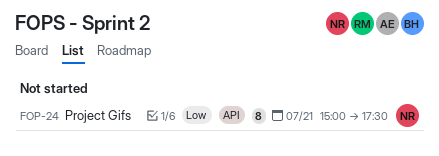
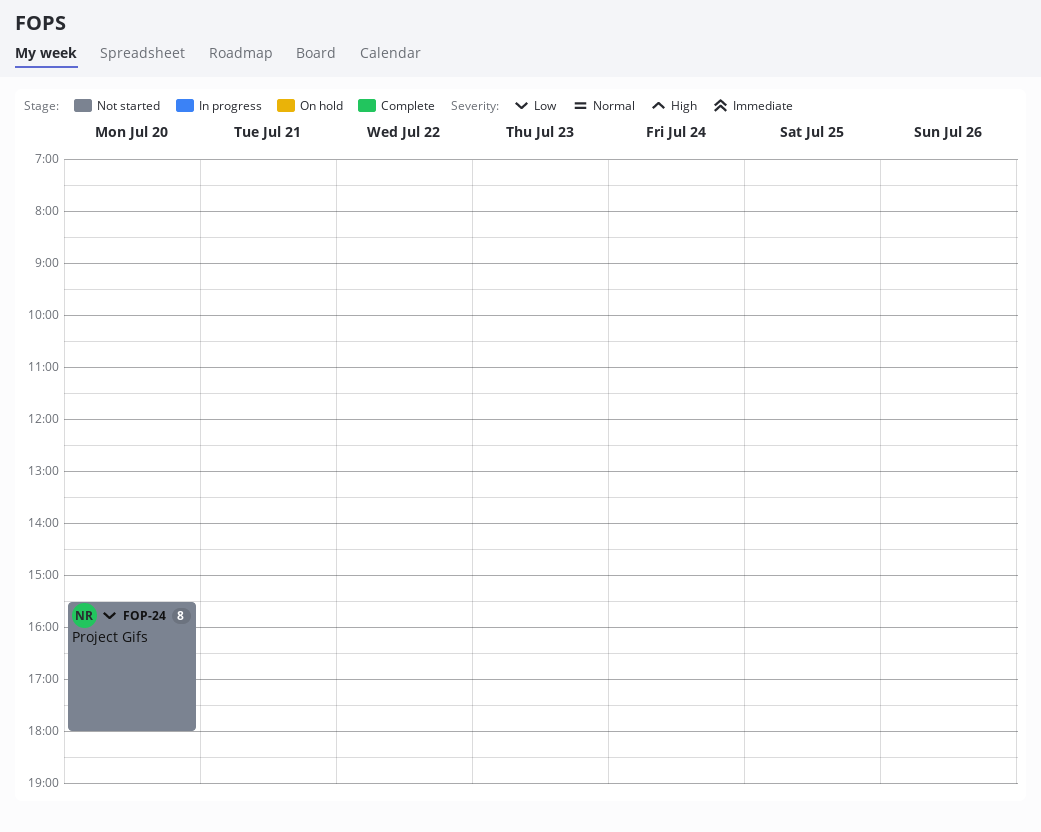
FOP-24, day: Jul 21 -> Jul 20
FOP-24, begins: 15:00 -> 15:30
FOP-24, ends: 17:30 -> 18:00

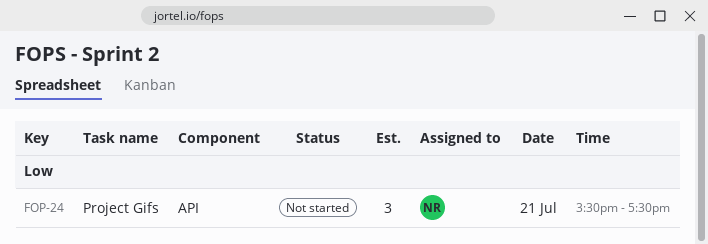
FOP-24, estimate: 8 -> 3
FOP-24, day: Jul 20 -> Jul 21
FOP-24, ends: 18:00 -> 17:30

